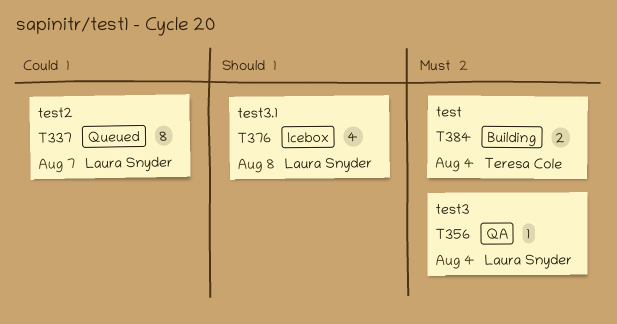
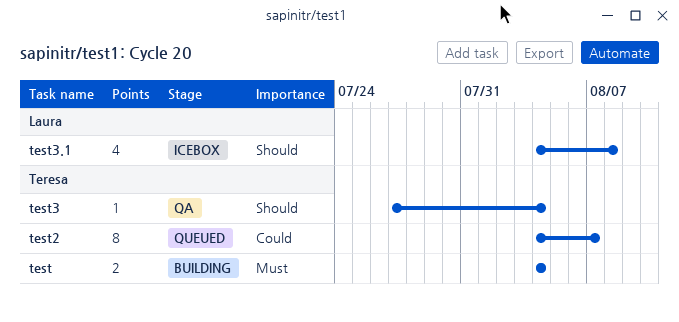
test2, owner: Laura Snyder -> Teresa Cole
test3, owner: Laura Snyder -> Teresa Cole
test3, priority: Must -> Should

